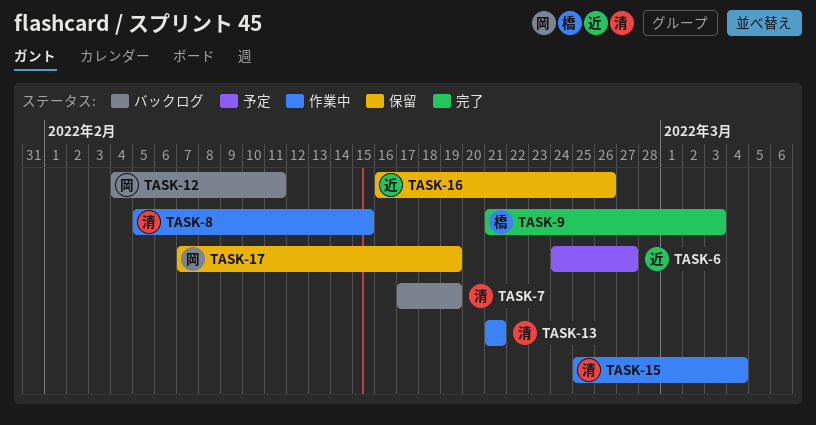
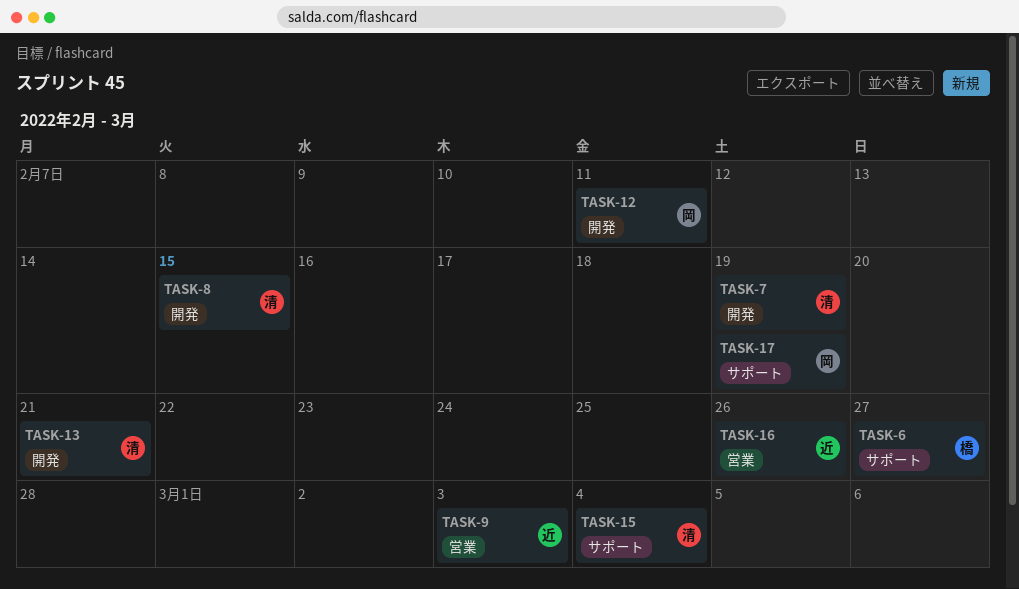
TASK-6, owner: 近 -> 橋
TASK-9, owner: 橋 -> 近

